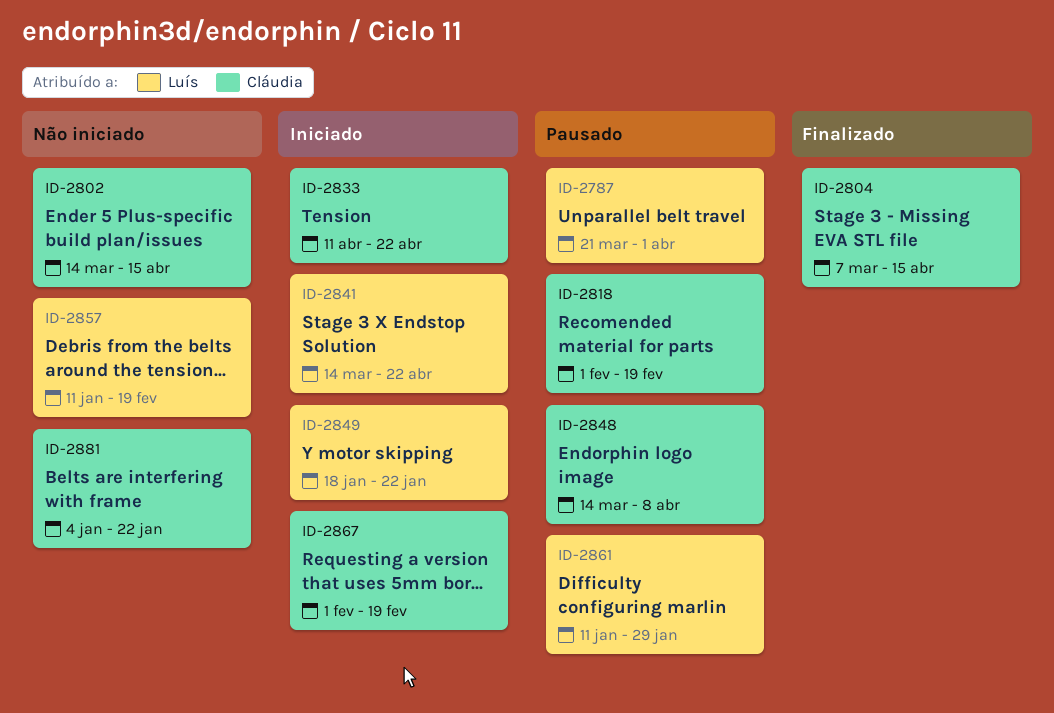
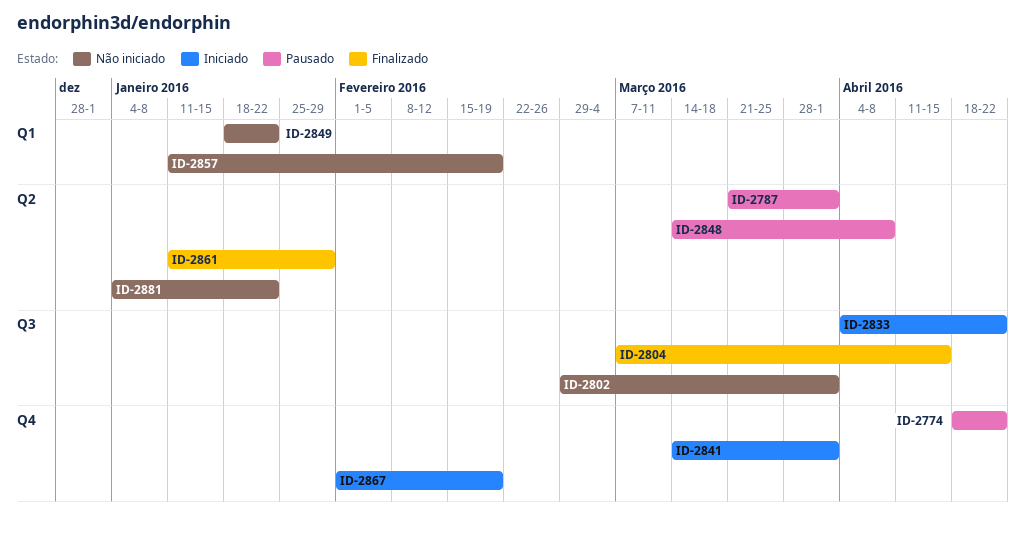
ID-2774: none -> present
ID-2802, start: Mar 14 -> Feb 29
ID-2802, due: Apr 15 -> Apr 1
ID-2818: present -> none
ID-2833, start: Apr 11 -> Apr 4
ID-2841, due: Apr 22 -> Apr 1
ID-2849, status: Iniciado -> Não iniciado
ID-2861, status: Pausado -> Finalizado

